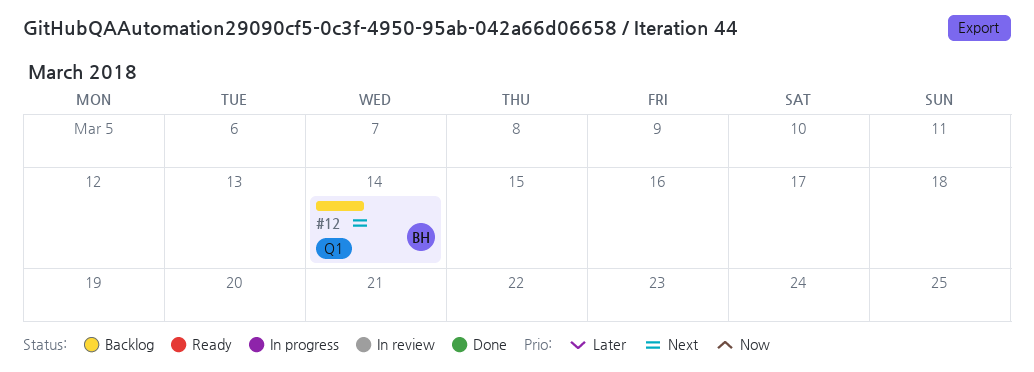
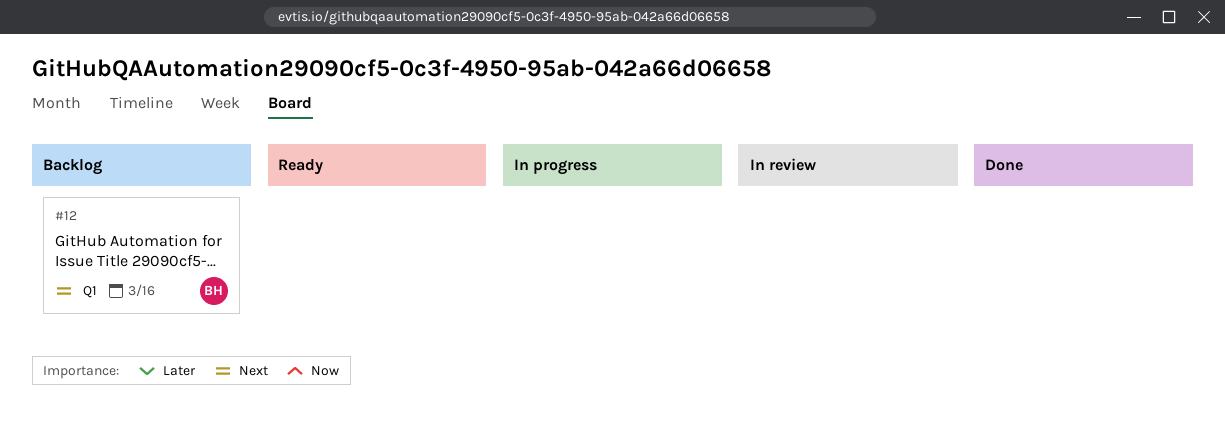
#12, due: Mar 14 -> Mar 16

